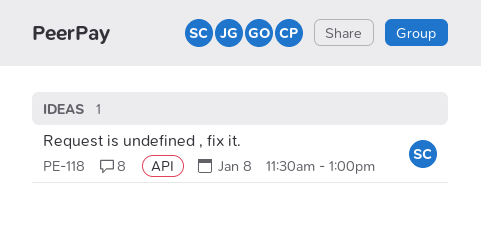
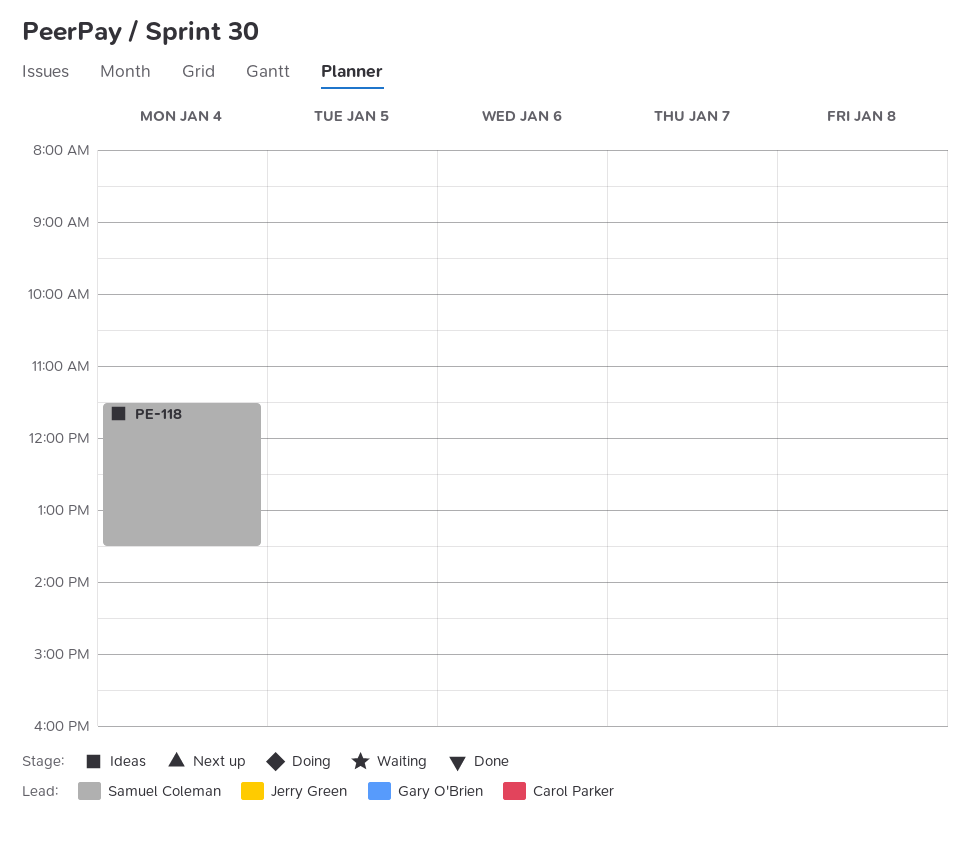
PE-118, day: Jan 8 -> Jan 4
PE-118, ends: 13:00 -> 13:30

